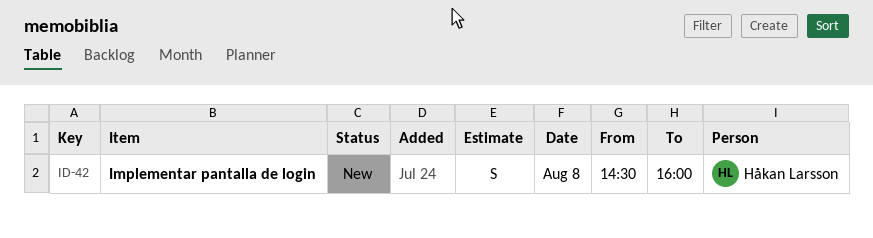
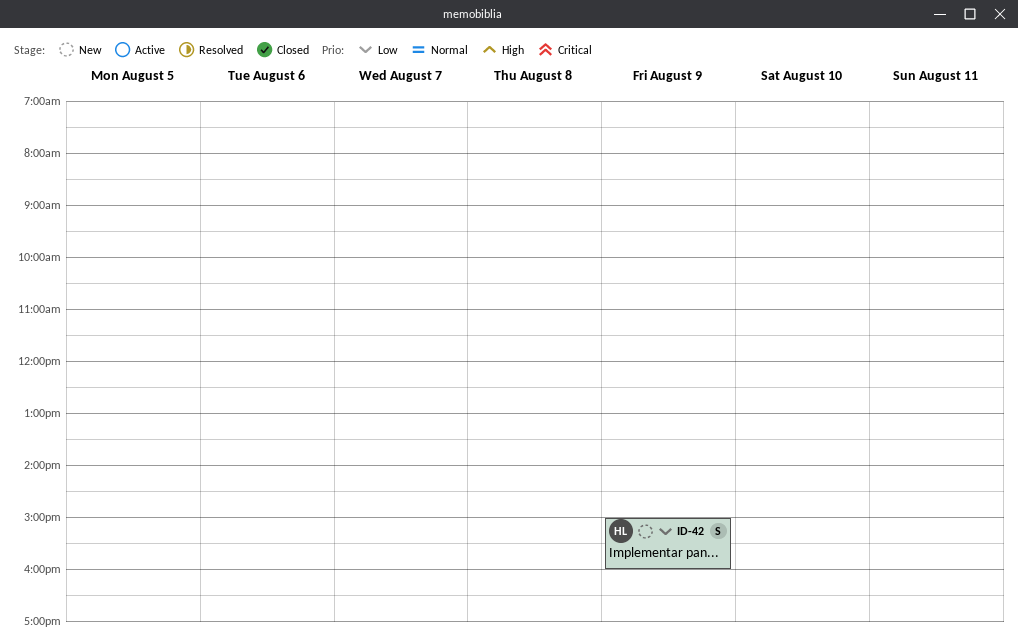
ID-42, day: Aug 8 -> Aug 9
ID-42, begins: 14:30 -> 15:00

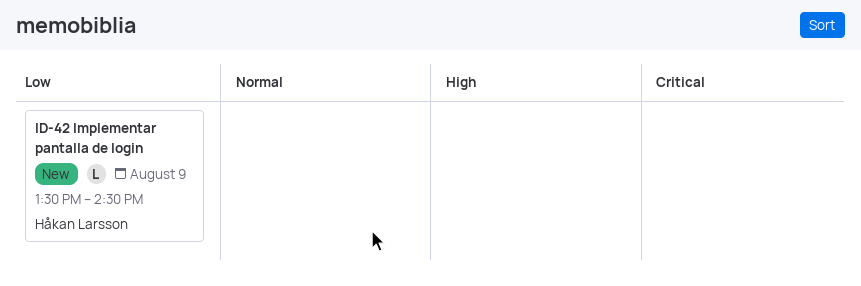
ID-42, estimate: S -> L
ID-42, begins: 15:00 -> 13:30
ID-42, ends: 16:00 -> 14:30

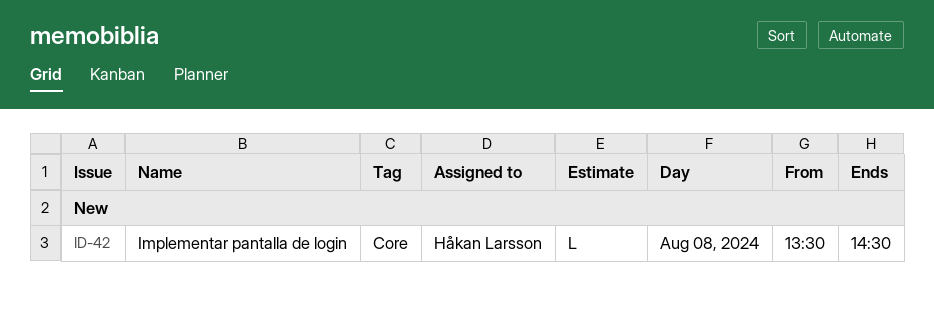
ID-42, day: Aug 9 -> Aug 8

